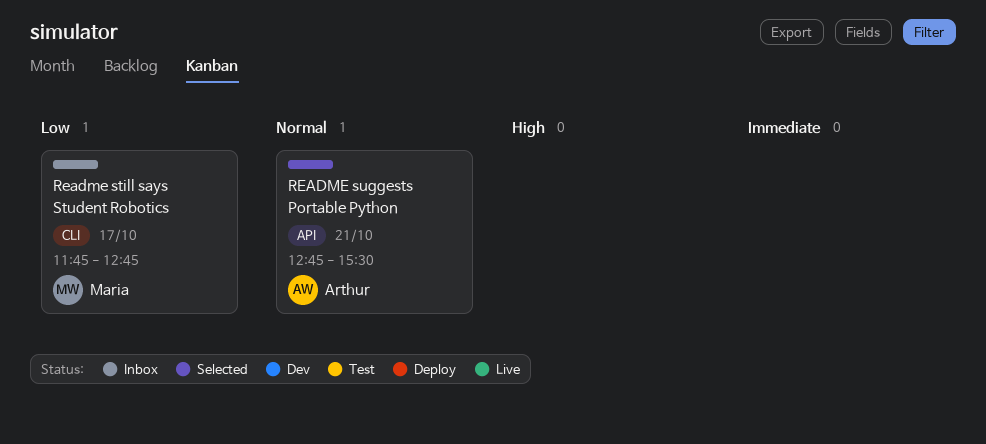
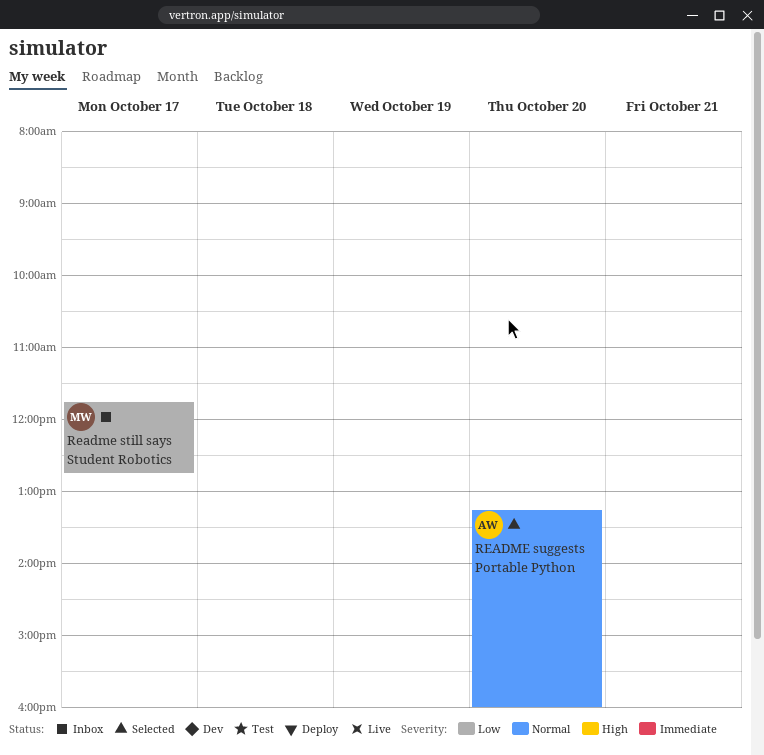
README suggests Portable Python, day: Oct 21 -> Oct 20
README suggests Portable Python, begins: 12:45 -> 13:15
README suggests Portable Python, ends: 15:30 -> 16:00

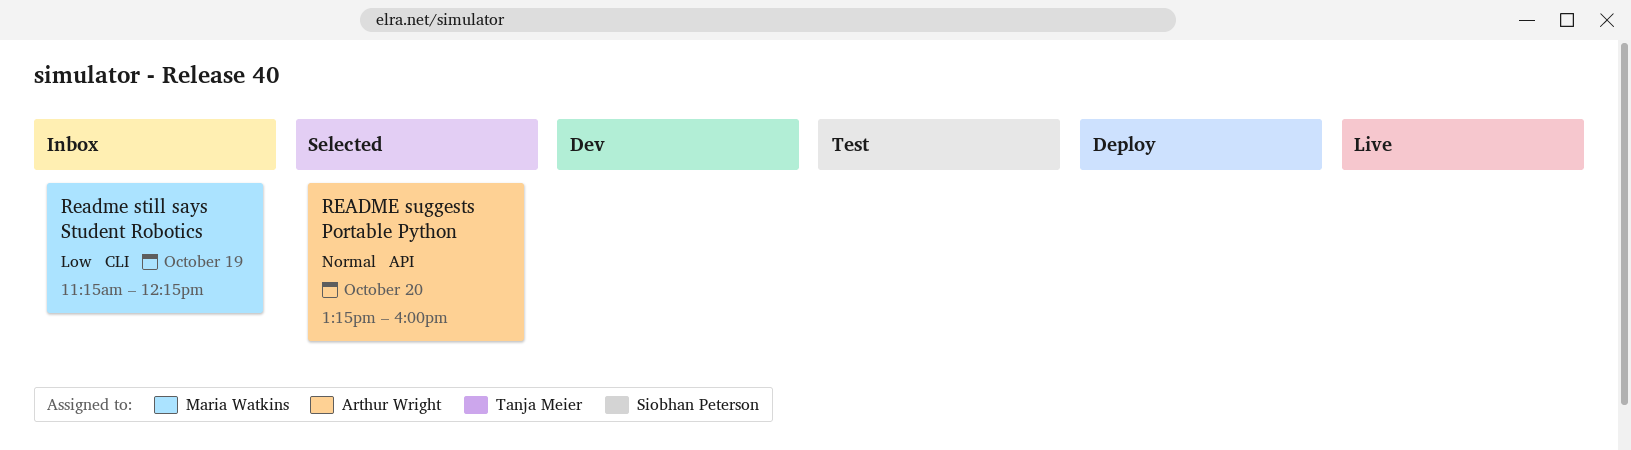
Readme still says Student Robotics, day: Oct 17 -> Oct 19
Readme still says Student Robotics, begins: 11:45 -> 11:15
Readme still says Student Robotics, ends: 12:45 -> 12:15

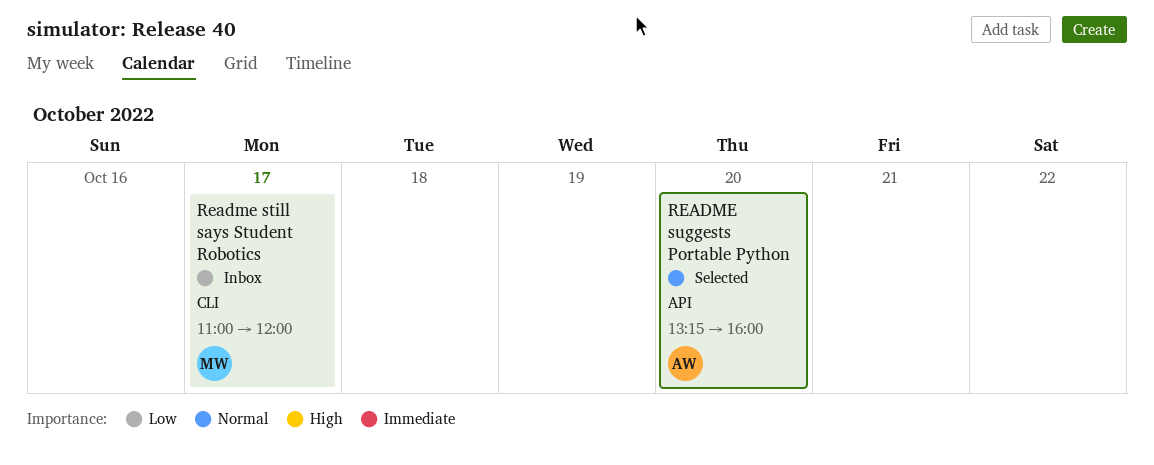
Readme still says Student Robotics, day: Oct 19 -> Oct 17
Readme still says Student Robotics, begins: 11:15 -> 11:00
Readme still says Student Robotics, ends: 12:15 -> 12:00

